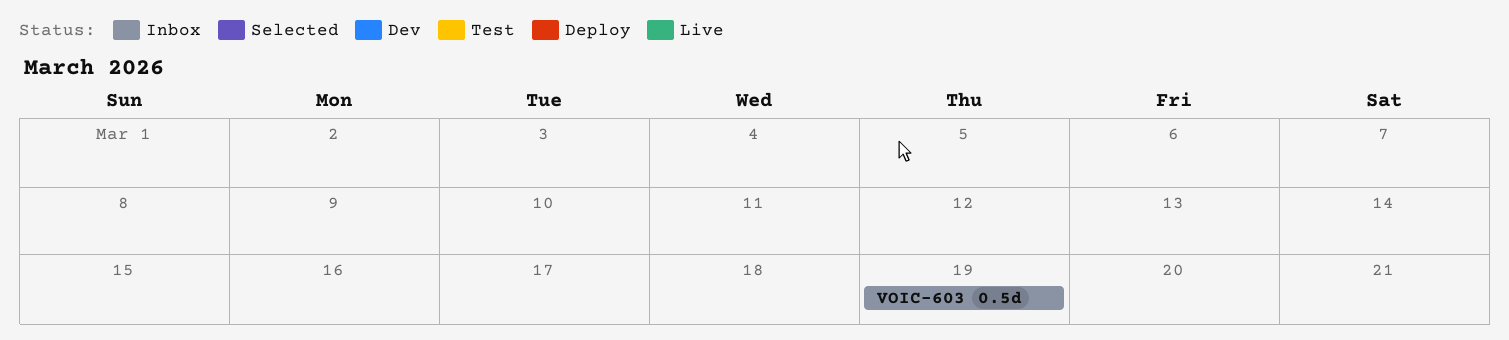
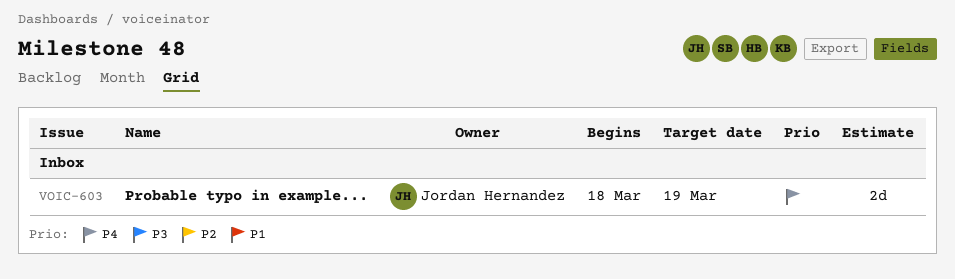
VOIC-603, estimate: 0.5d -> 2d
VOIC-603, start: Mar 19 -> Mar 18

